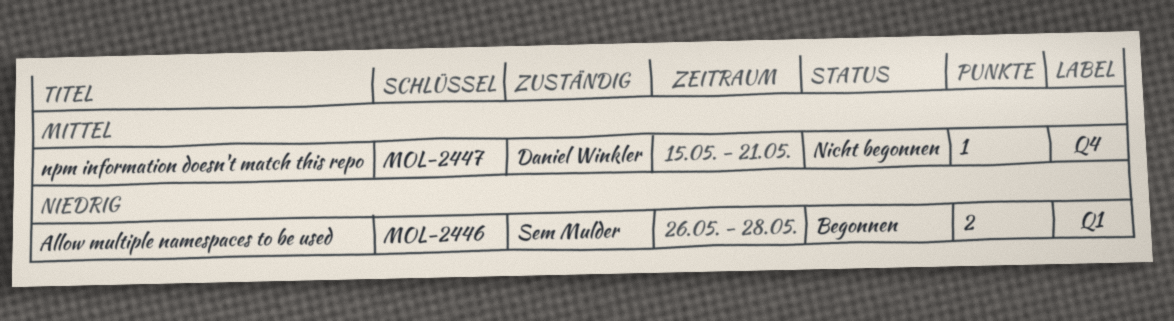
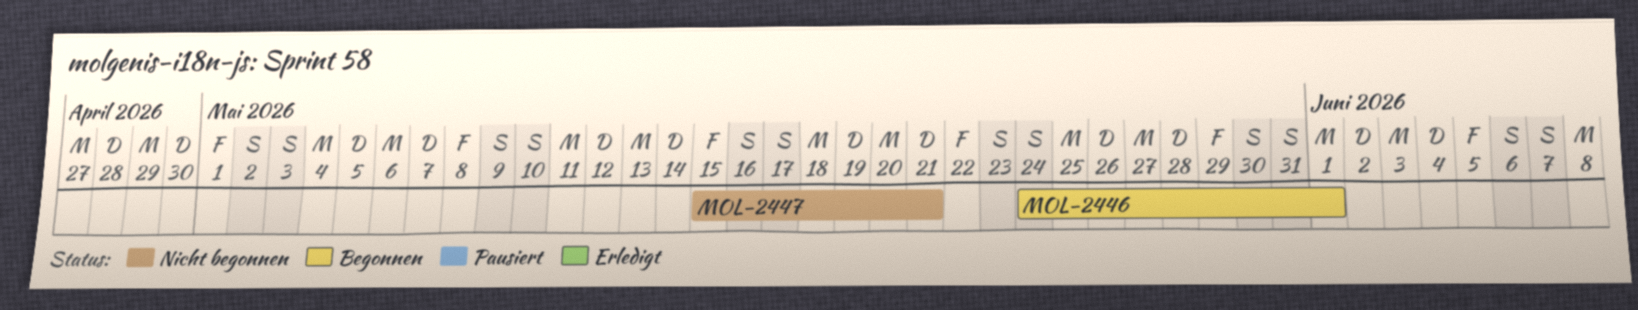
MOL-2446, start: May 26 -> May 24
MOL-2446, due: May 28 -> Jun 1

